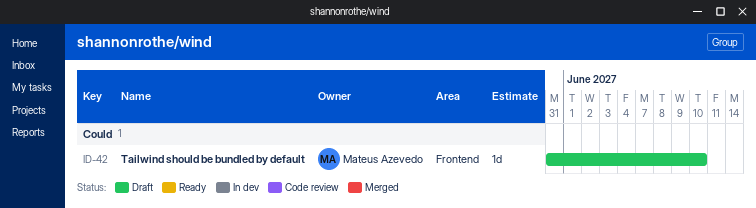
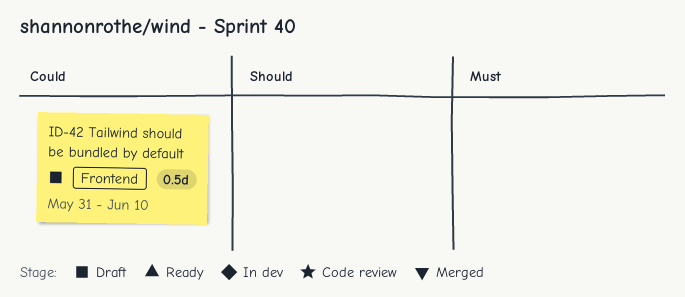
ID-42, estimate: 1d -> 0.5d

